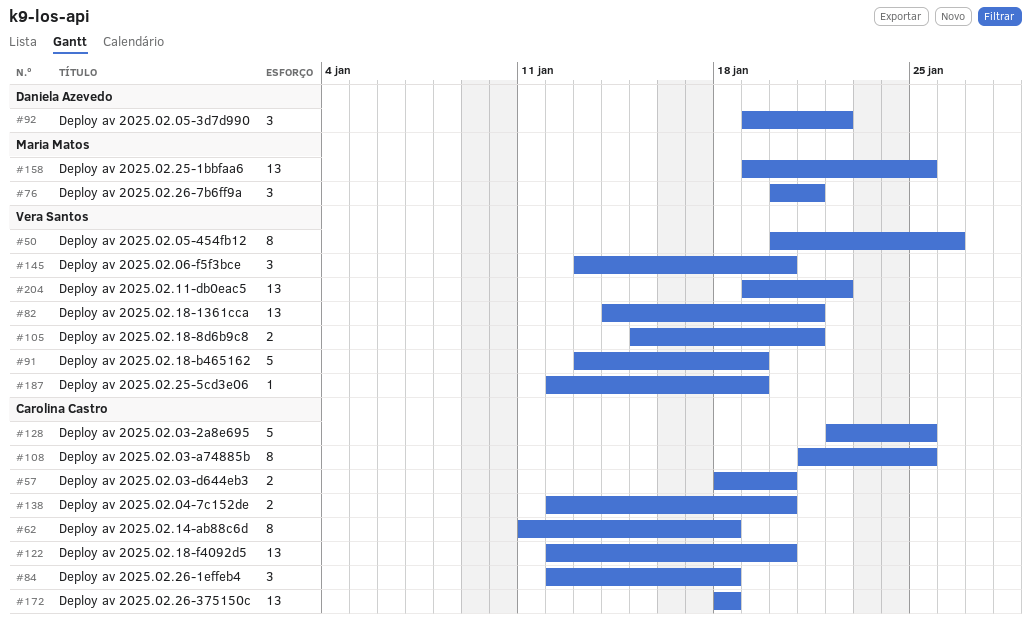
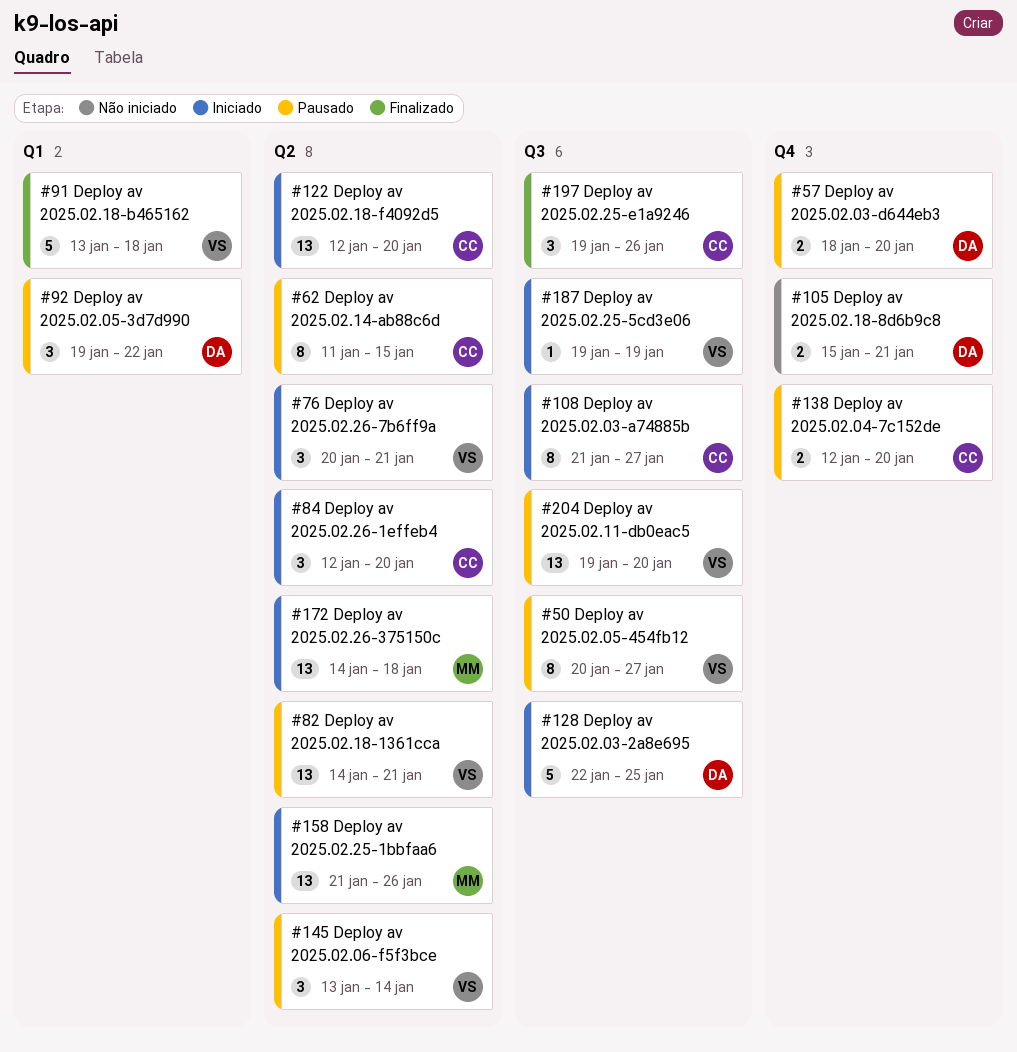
#50, due: Jan 26 -> Jan 27
#57, owner: Carolina Castro -> Daniela Azevedo
#62, due: Jan 18 -> Jan 15
#76, owner: Maria Matos -> Vera Santos
#84, due: Jan 18 -> Jan 20
#91, due: Jan 19 -> Jan 18
#105, owner: Vera Santos -> Daniela Azevedo
#108, due: Jan 25 -> Jan 27
#128, owner: Carolina Castro -> Daniela Azevedo
#145, due: Jan 20 -> Jan 14
#158, start: Jan 19 -> Jan 21
#158, due: Jan 25 -> Jan 26
#172, owner: Carolina Castro -> Maria Matos
#172, start: Jan 18 -> Jan 14
#187, start: Jan 12 -> Jan 19
#197: none -> present
#204, due: Jan 22 -> Jan 20

